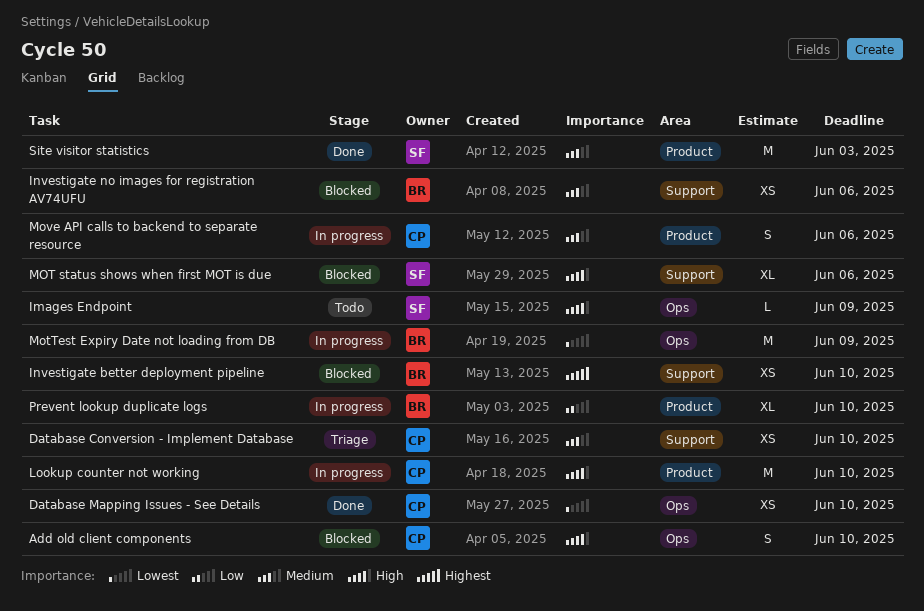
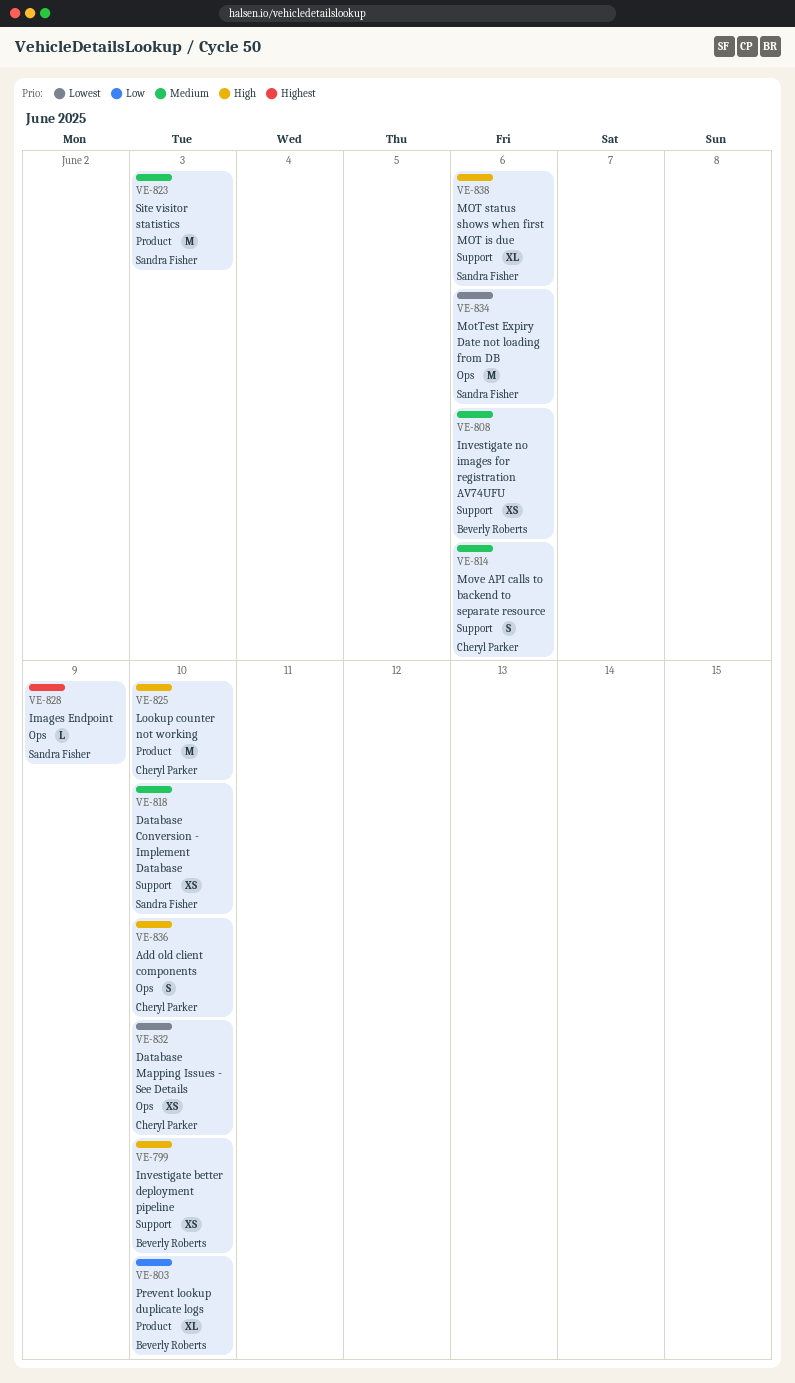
Database Conversion - Implement Database, owner: Cheryl Parker -> Sandra Fisher
Images Endpoint, priority: High -> Highest
Investigate better deployment pipeline, priority: Highest -> High
MotTest Expiry Date not loading from DB, owner: Beverly Roberts -> Sandra Fisher
MotTest Expiry Date not loading from DB, due: Jun 9 -> Jun 6
Move API calls to backend to separate resource, label: Product -> Support

